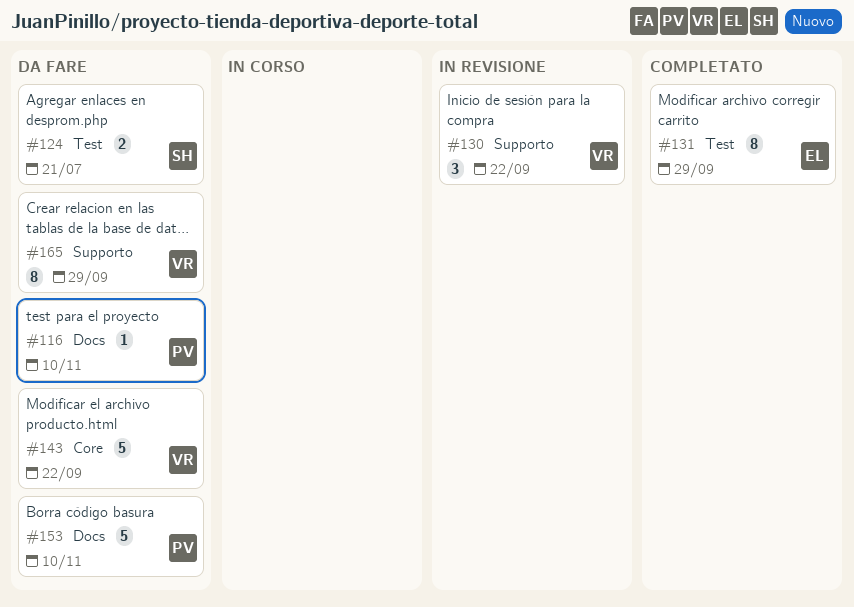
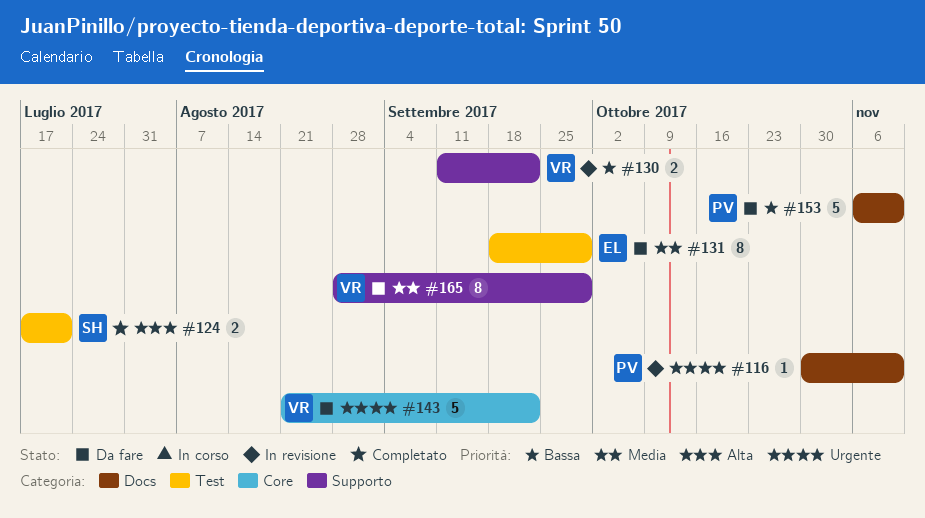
#116, status: Da fare -> In revisione
#124, status: Da fare -> Completato
#130, estimate: 3 -> 2
#131, status: Completato -> Da fare

